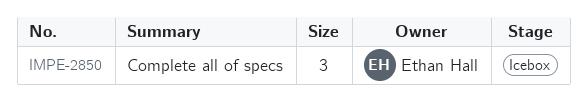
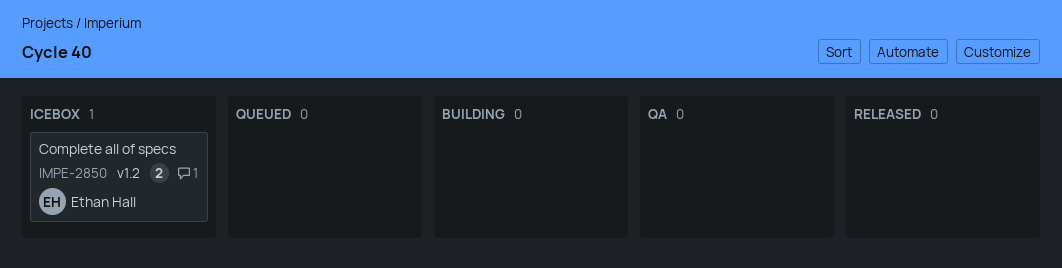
IMPE-2850, estimate: 3 -> 2

